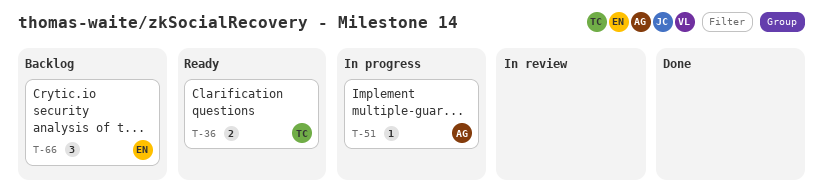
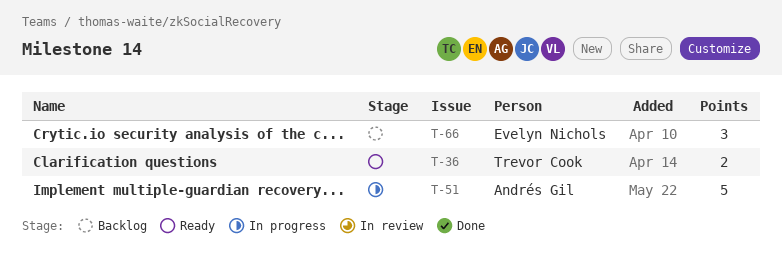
T-51, estimate: 1 -> 5

